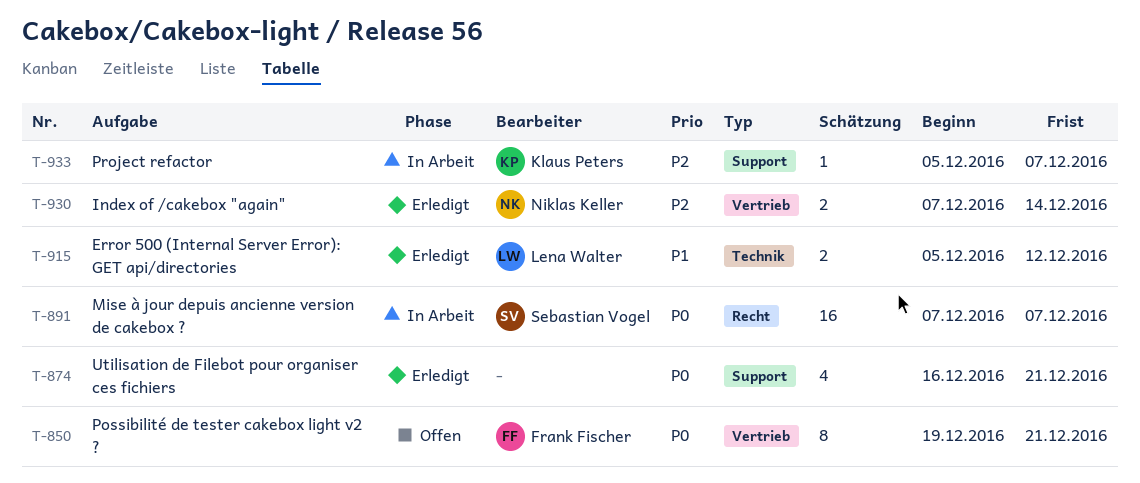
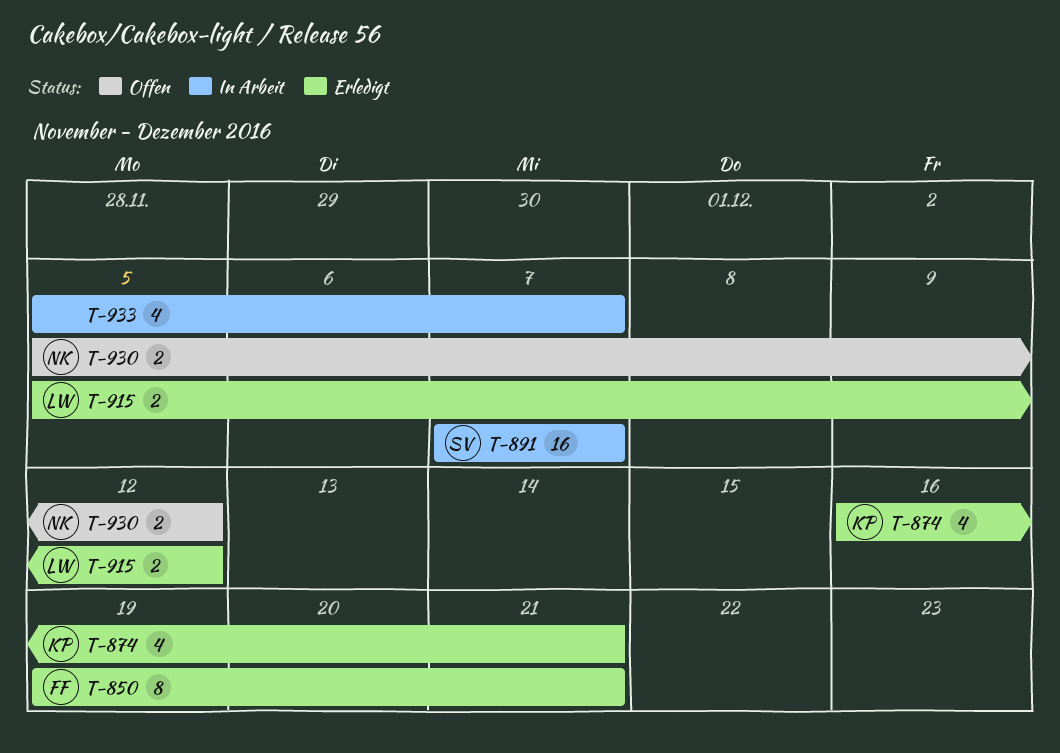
T-850, status: Offen -> Erledigt
T-874, owner: none -> Klaus Peters
T-930, status: Erledigt -> Offen
T-930, start: Dec 7 -> Dec 5
T-930, due: Dec 14 -> Dec 12
T-933, owner: Klaus Peters -> none
T-933, estimate: 1 -> 4

